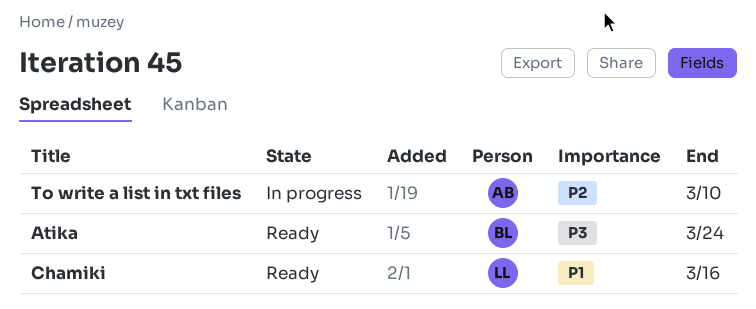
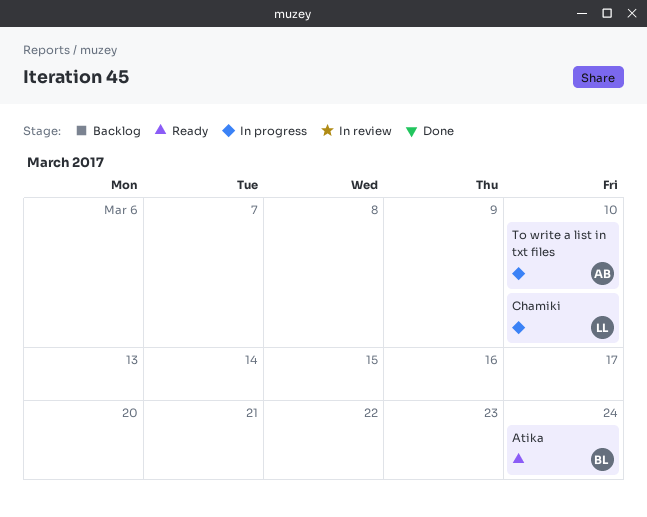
Chamiki, status: Ready -> In progress
Chamiki, due: Mar 16 -> Mar 10

